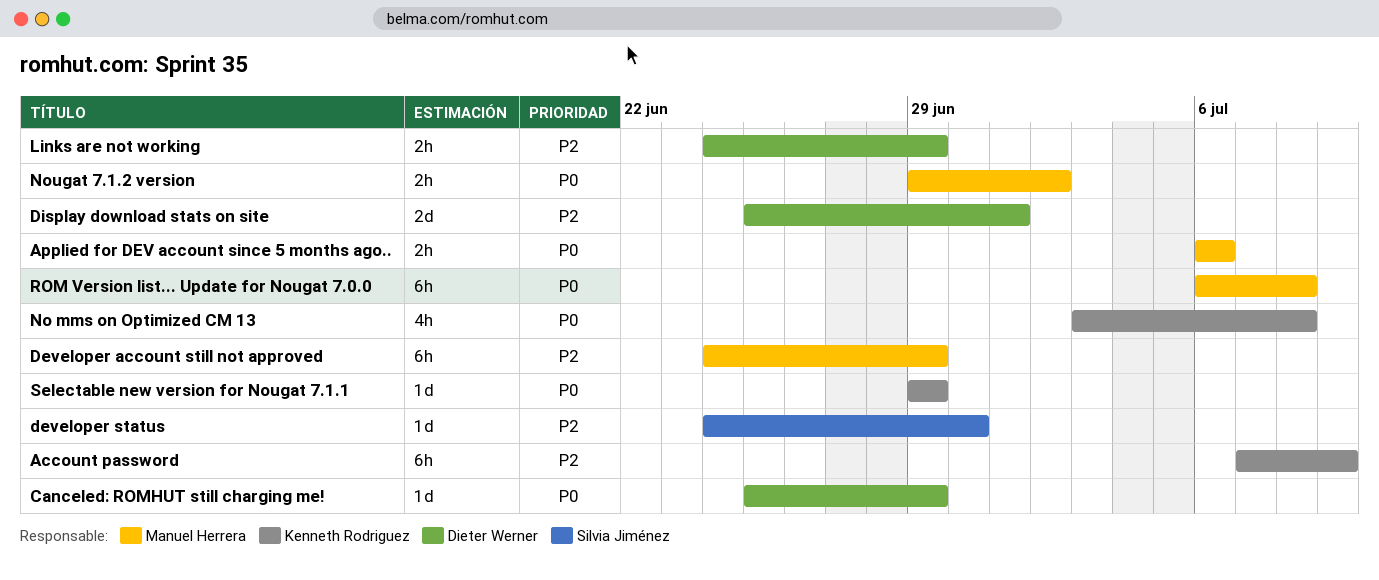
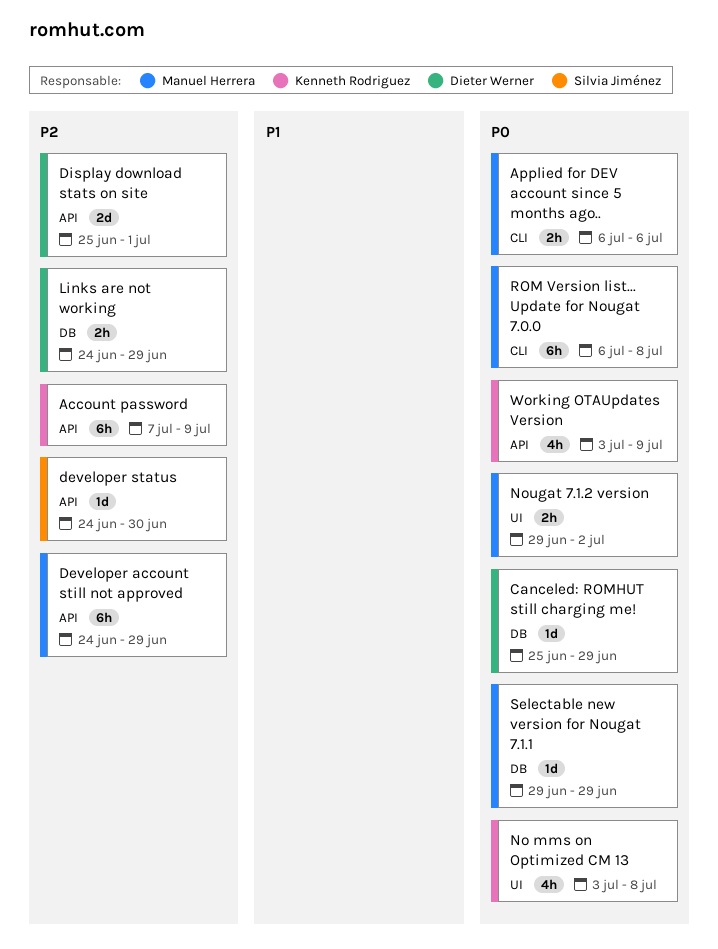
Selectable new version for Nougat 7.1.1, owner: Kenneth Rodriguez -> Manuel Herrera
Working OTAUpdates Version: none -> present

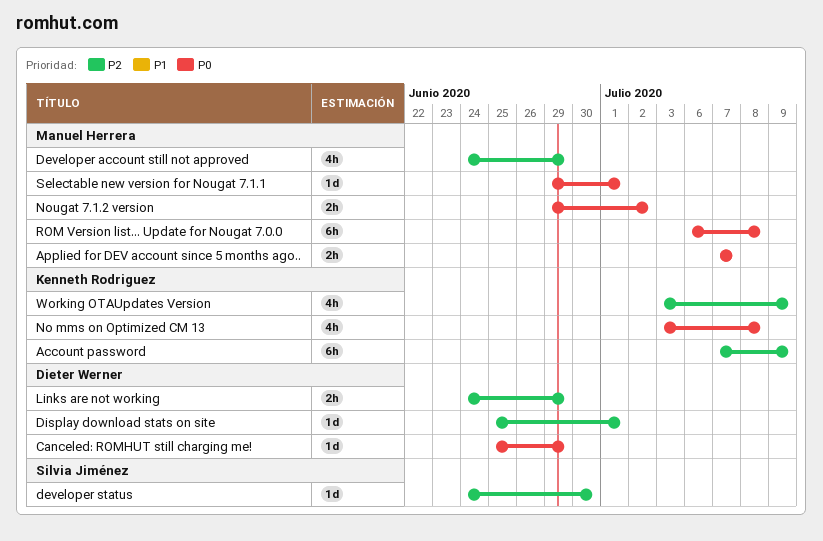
Applied for DEV account since 5 months ago.., start: Jul 6 -> Jul 7
Applied for DEV account since 5 months ago.., due: Jul 6 -> Jul 7
Developer account still not approved, estimate: 6h -> 4h
Display download stats on site, estimate: 2d -> 1d
Selectable new version for Nougat 7.1.1, due: Jun 29 -> Jul 1
Working OTAUpdates Version, priority: P0 -> P2

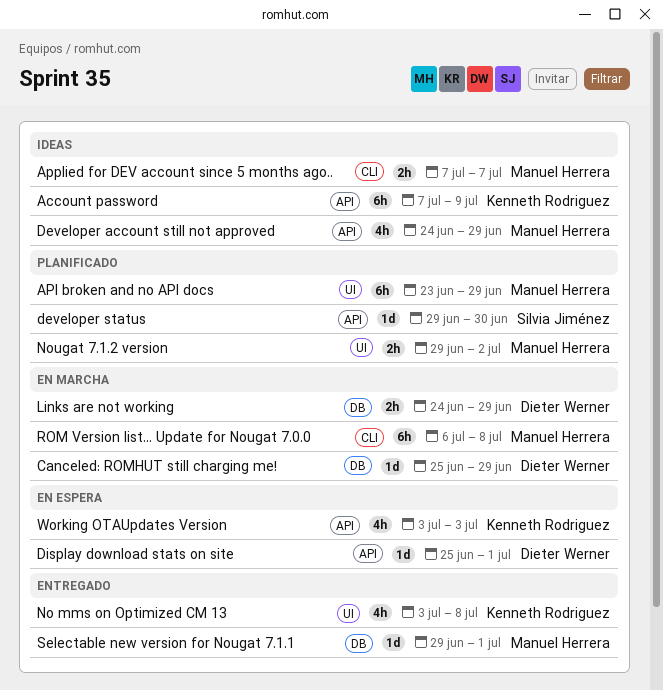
API broken and no API docs: none -> present
developer status, start: Jun 24 -> Jun 29
Working OTAUpdates Version, due: Jul 9 -> Jul 3

